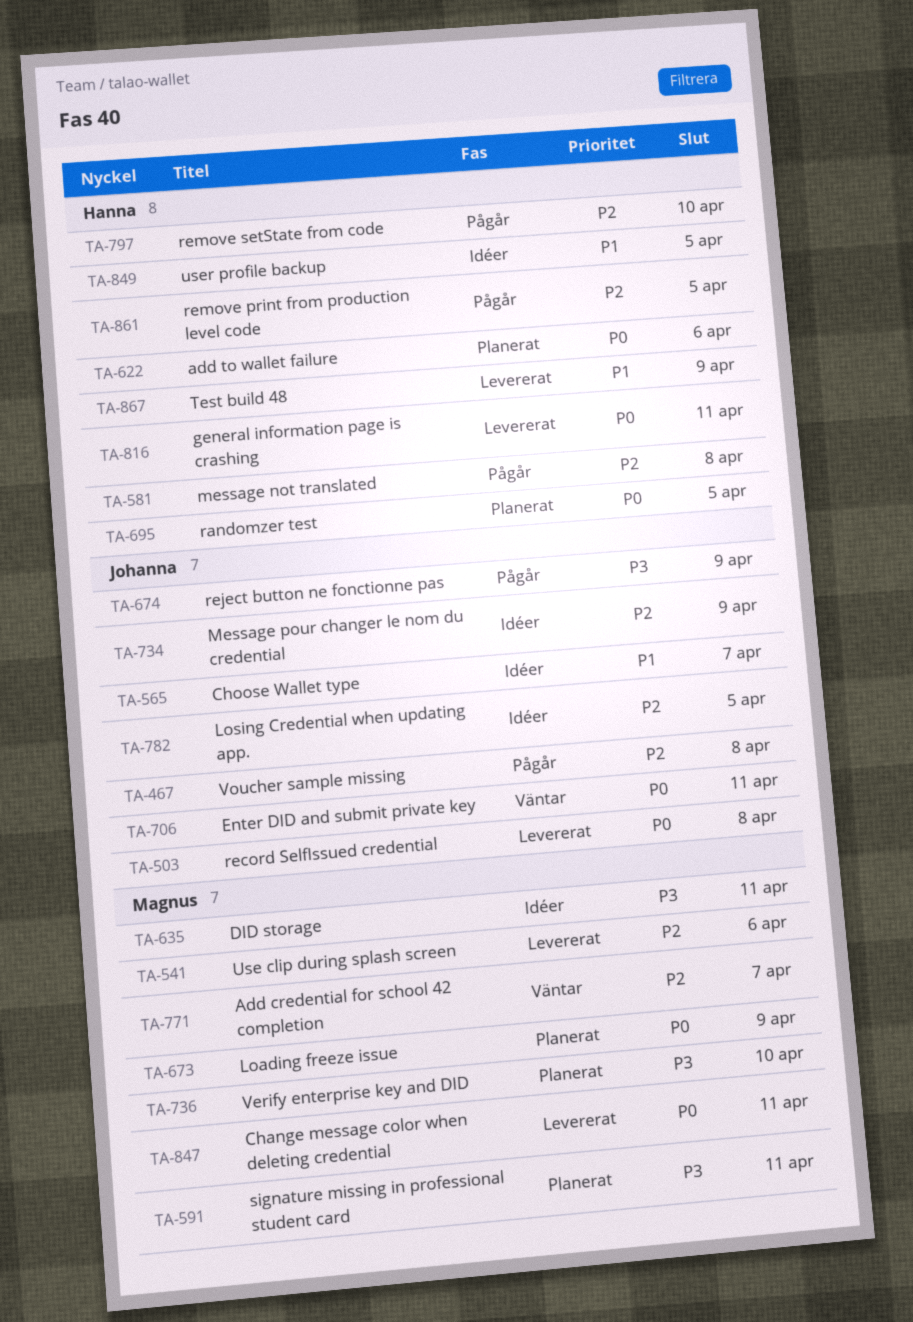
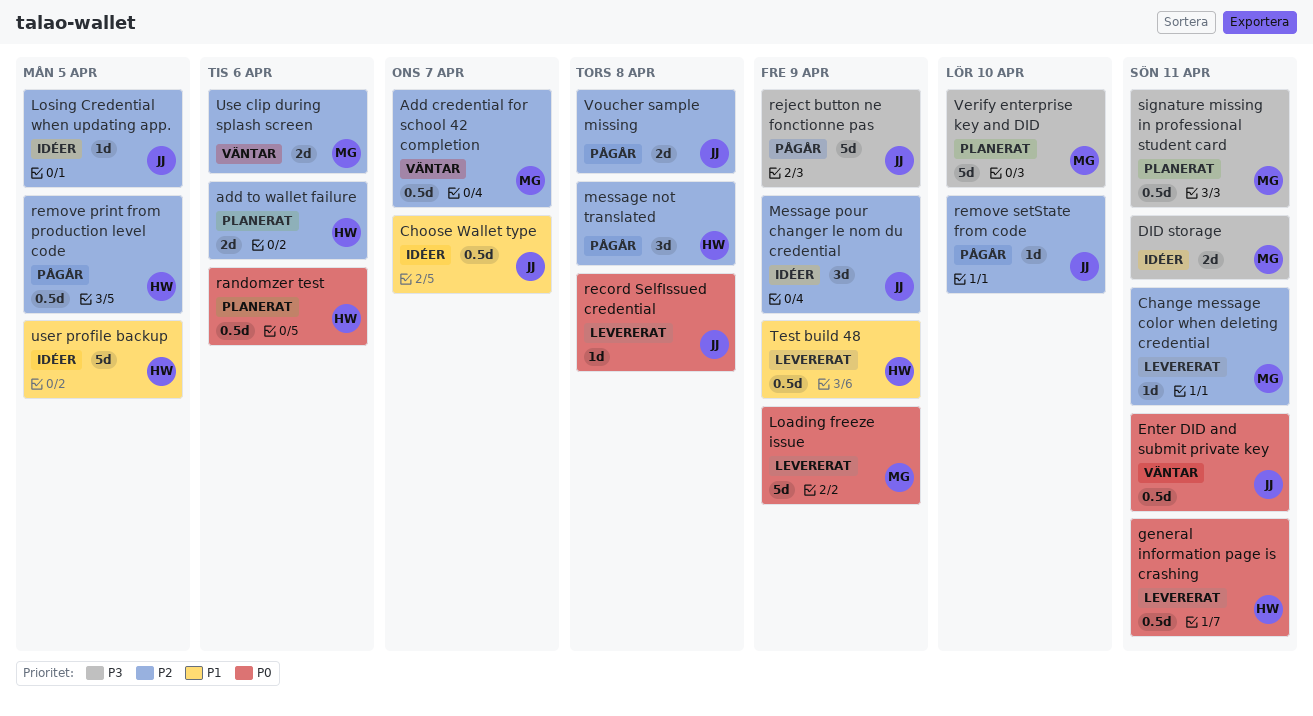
add to wallet failure, priority: P0 -> P2
Change message color when deleting credential, priority: P0 -> P2
Loading freeze issue, status: Planerat -> Levererat
randomzer test, due: Apr 5 -> Apr 6
remove setState from code, owner: Hanna -> Johanna
Use clip during splash screen, status: Levererat -> Väntar

